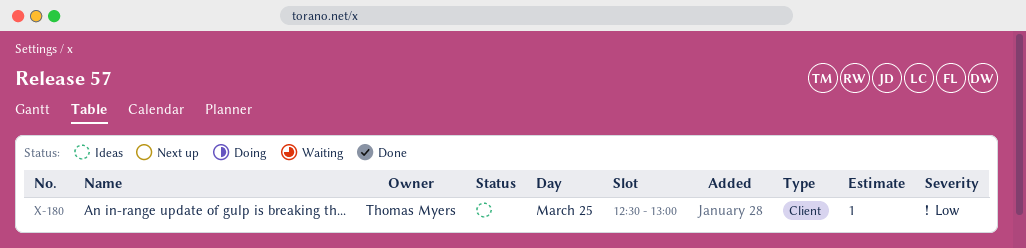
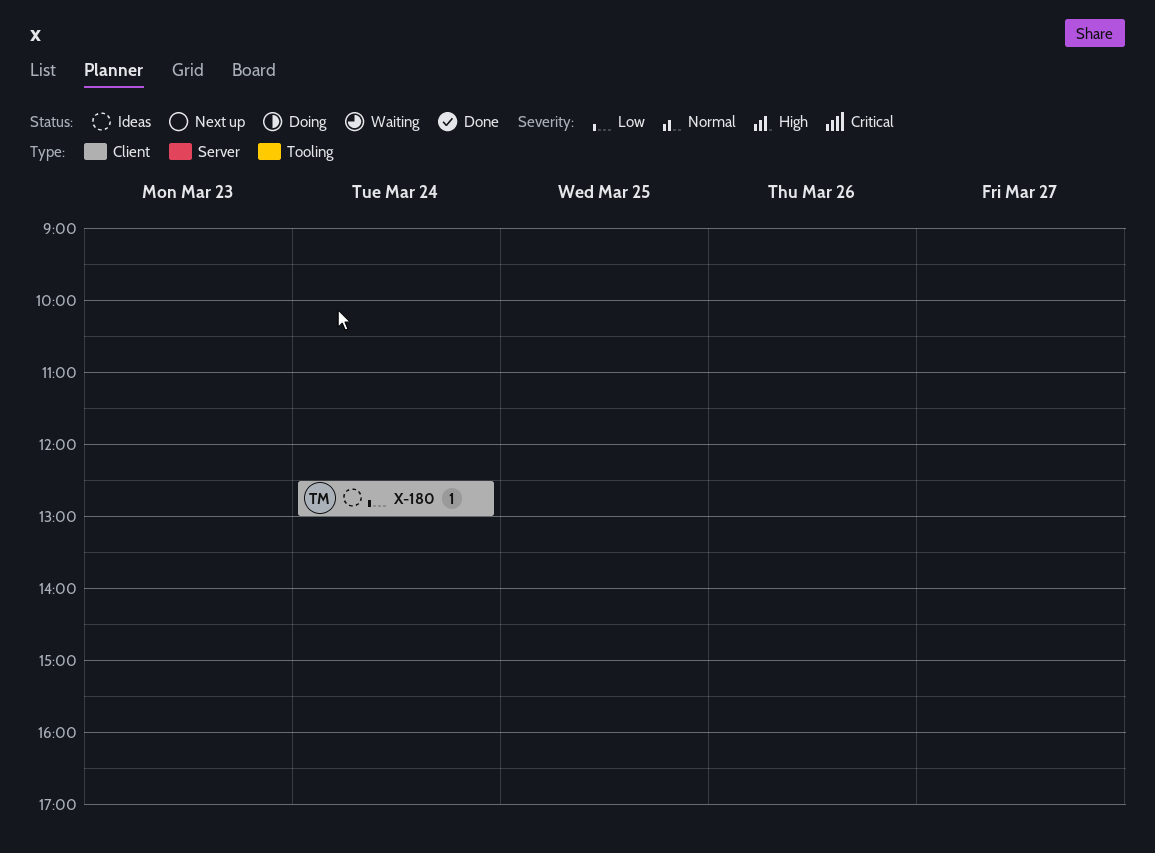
X-180, day: Mar 25 -> Mar 24

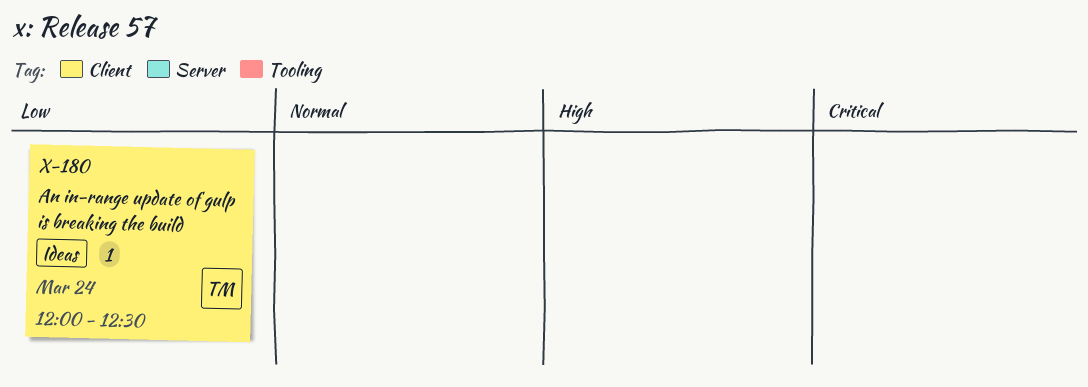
X-180, begins: 12:30 -> 12:00
X-180, ends: 13:00 -> 12:30

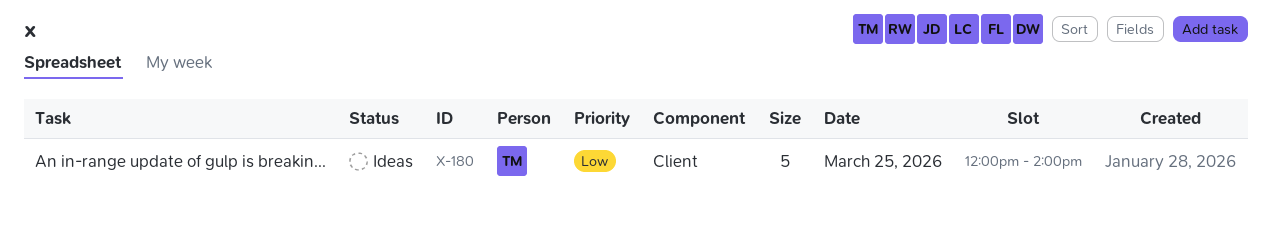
X-180, estimate: 1 -> 5
X-180, day: Mar 24 -> Mar 25
X-180, ends: 12:30 -> 14:00

